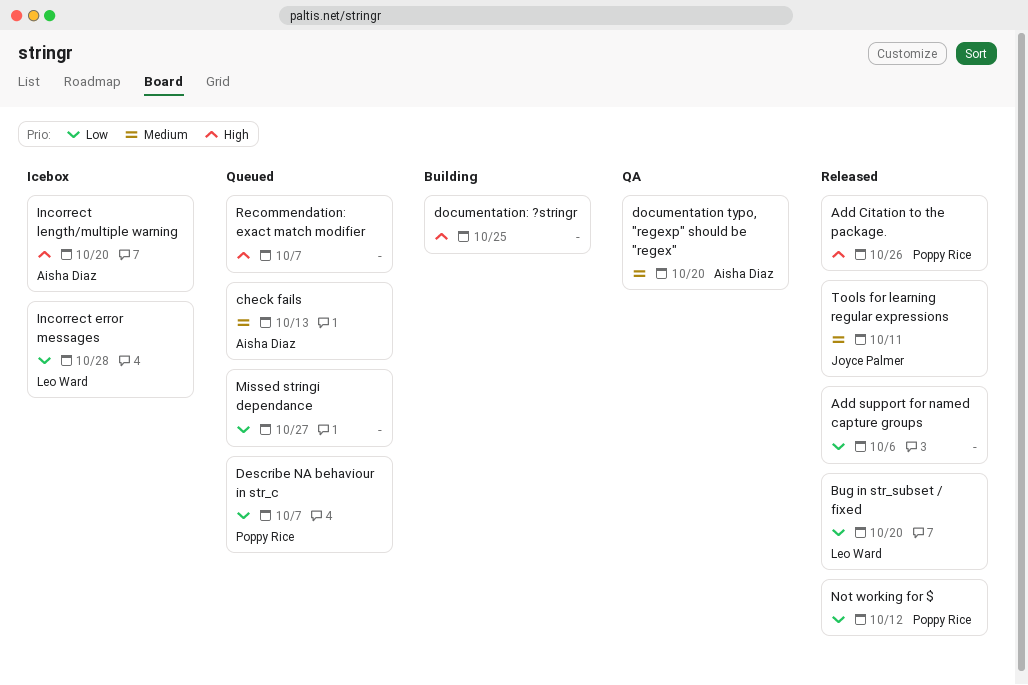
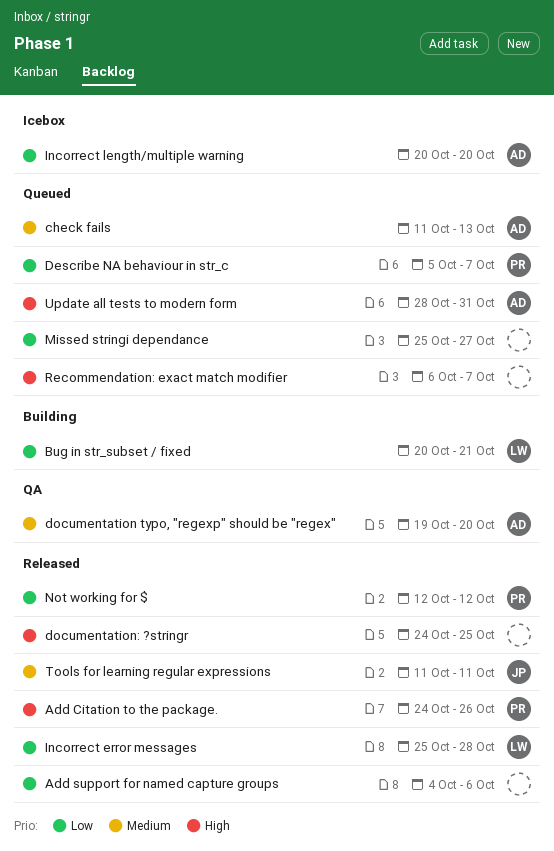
Bug in str_subset / fixed, status: Released -> Building
Bug in str_subset / fixed, due: Oct 20 -> Oct 21
documentation: ?stringr, status: Building -> Released
Incorrect error messages, status: Icebox -> Released
Incorrect length/multiple warning, priority: High -> Low
Update all tests to modern form: none -> present

